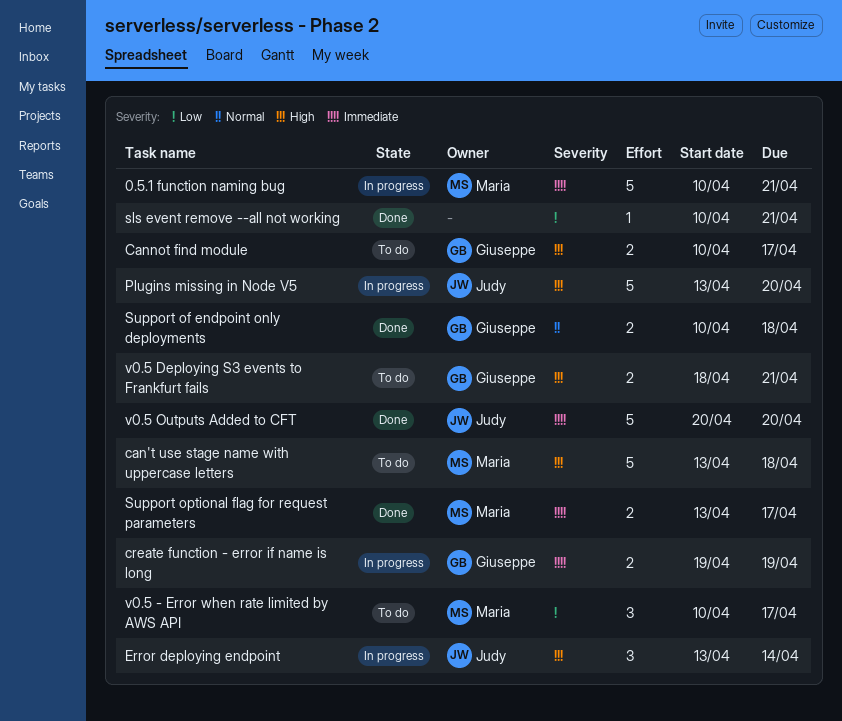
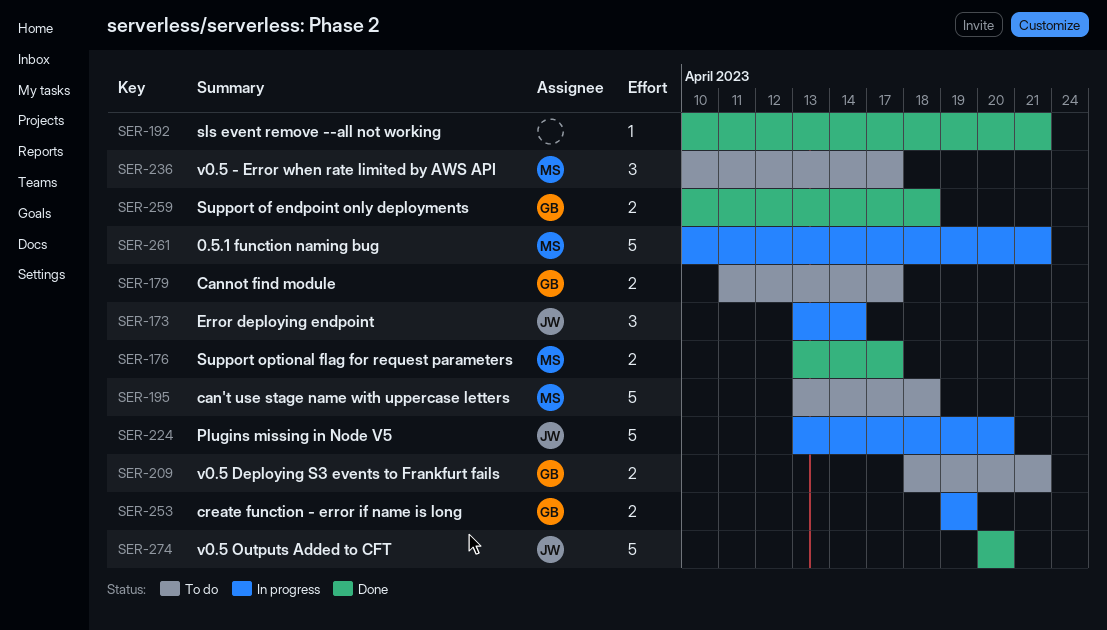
Cannot find module, start: Apr 10 -> Apr 11

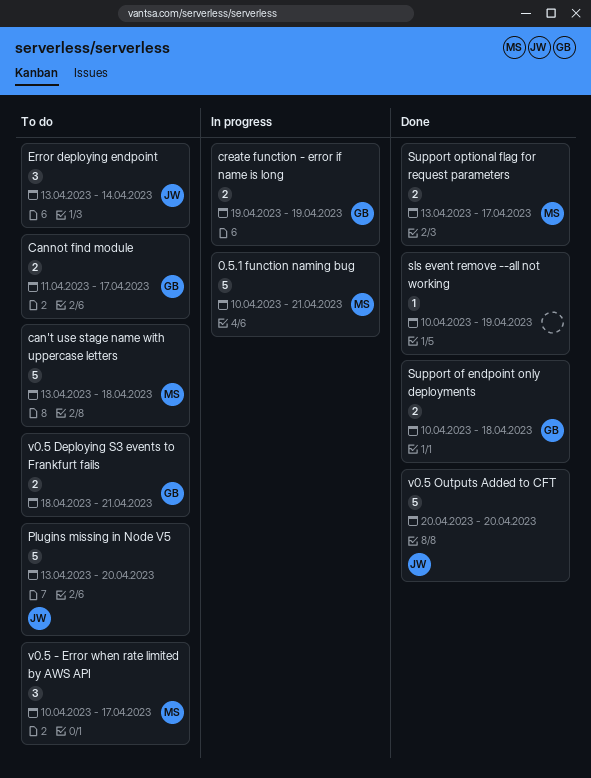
Error deploying endpoint, status: In progress -> To do
Plugins missing in Node V5, status: In progress -> To do
sls event remove --all not working, due: Apr 21 -> Apr 19

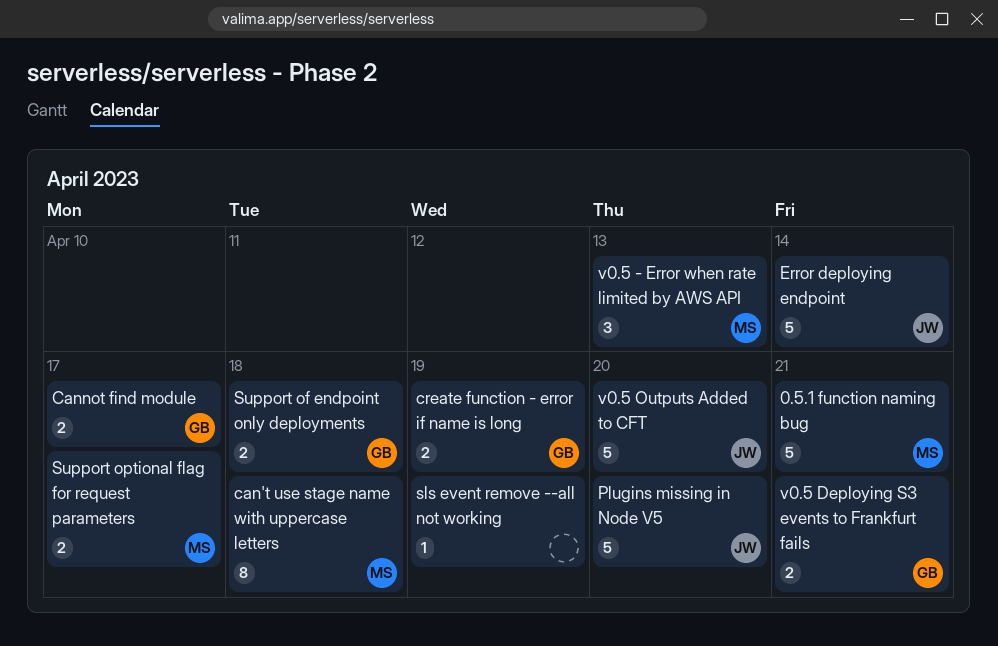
can't use stage name with uppercase letters, estimate: 5 -> 8
Error deploying endpoint, estimate: 3 -> 5
v0.5 - Error when rate limited by AWS API, due: Apr 17 -> Apr 13

